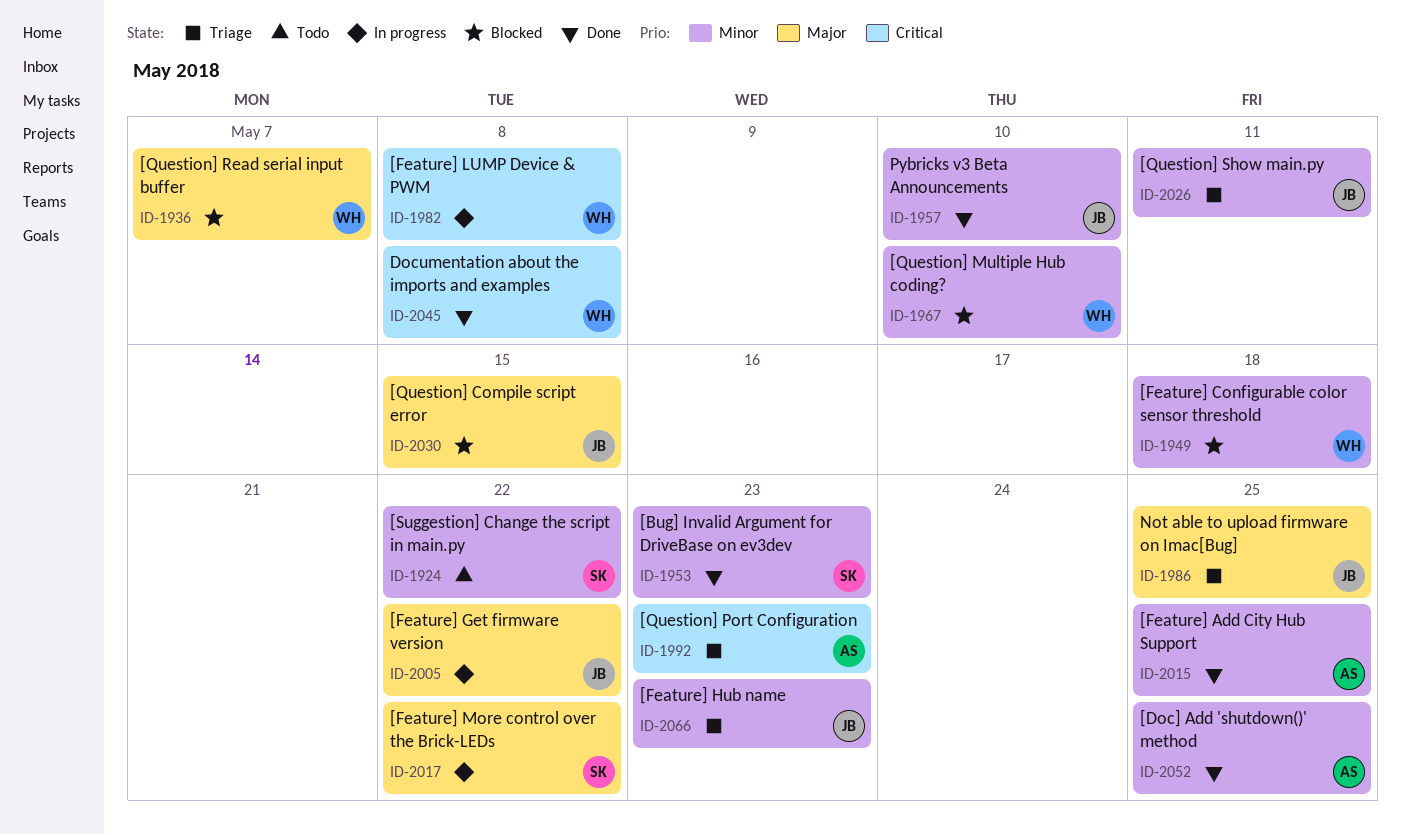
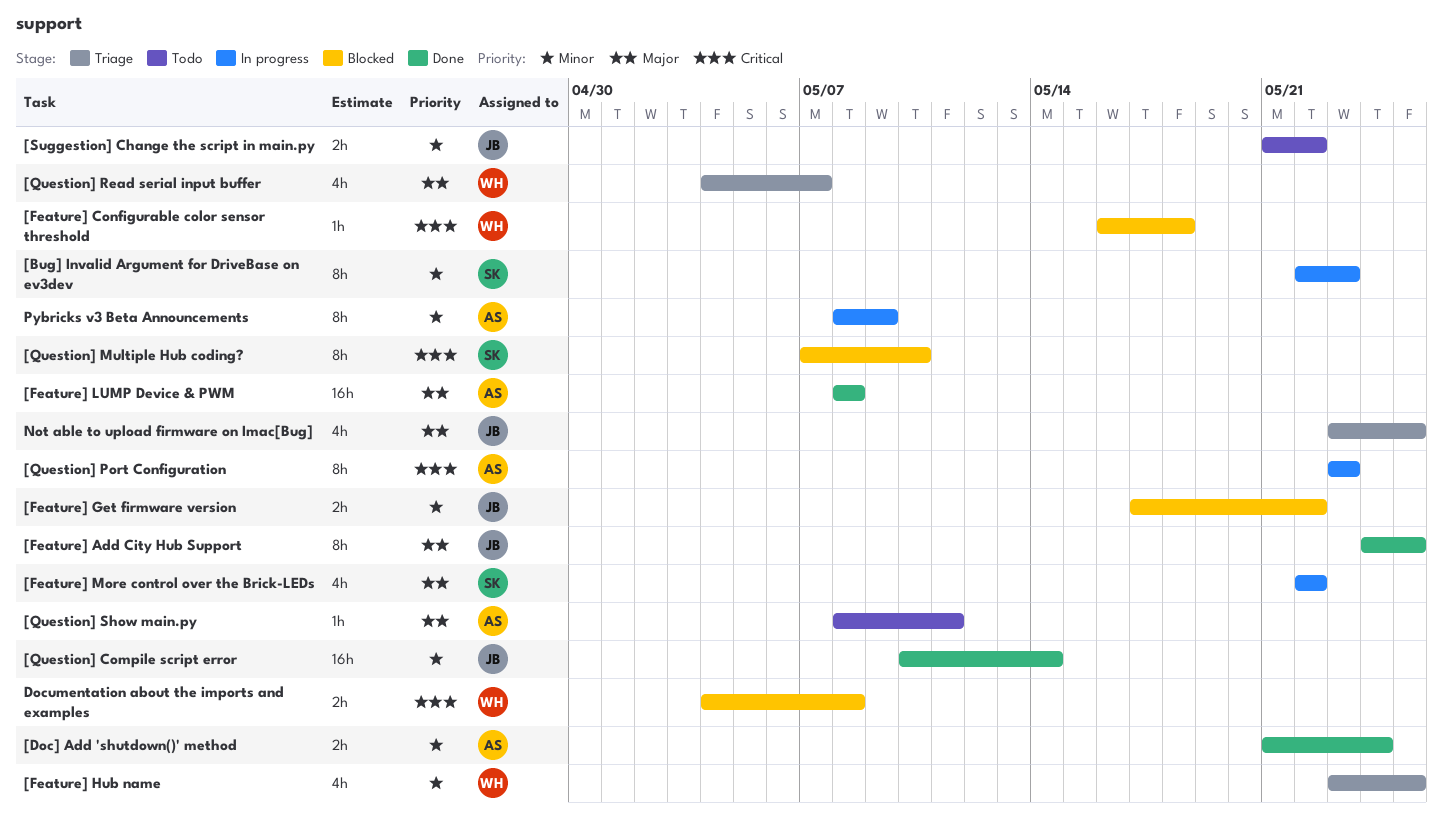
[Bug] Invalid Argument for DriveBase on ev3dev, status: Done -> In progress
[Doc] Add 'shutdown()' method, due: May 25 -> May 24
[Feature] Add City Hub Support, owner: AS -> JB
[Feature] Add City Hub Support, priority: Minor -> Major
[Feature] Configurable color sensor threshold, priority: Minor -> Critical
[Feature] Get firmware version, status: In progress -> Blocked
[Feature] Get firmware version, priority: Major -> Minor
[Feature] Hub name, owner: JB -> WH
[Feature] Hub name, due: May 23 -> May 25
[Feature] LUMP Device & PWM, status: In progress -> Done
[Feature] LUMP Device & PWM, owner: WH -> AS
[Feature] LUMP Device & PWM, priority: Critical -> Major
[Question] Compile script error, status: Blocked -> Done
[Question] Compile script error, priority: Major -> Minor
[Question] Compile script error, due: May 15 -> May 14
[Question] Multiple Hub coding?, owner: WH -> SK
[Question] Multiple Hub coding?, priority: Minor -> Critical
[Question] Port Configuration, status: Triage -> In progress
[Question] Read serial input buffer, status: Blocked -> Triage
[Question] Show main.py, status: Triage -> Todo
[Question] Show main.py, owner: JB -> AS
[Question] Show main.py, priority: Minor -> Major
[Suggestion] Change the script in main.py, owner: SK -> JB
Documentation about the imports and examples, status: Done -> Blocked
Pybricks v3 Beta Announcements, status: Done -> In progress
Pybricks v3 Beta Announcements, owner: JB -> AS
Pybricks v3 Beta Announcements, due: May 10 -> May 9

